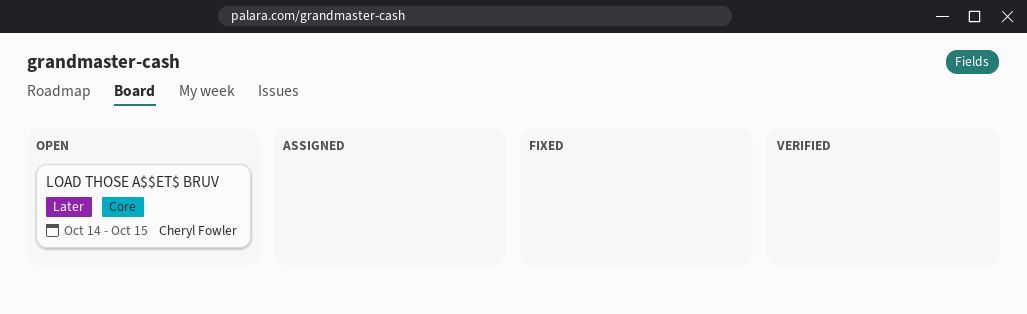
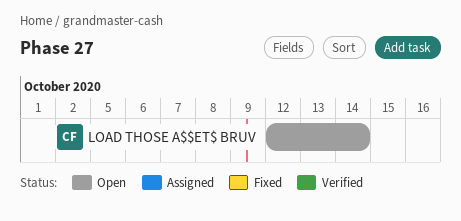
LOAD THOSE A$$ET$ BRUV, start: Oct 14 -> Oct 12
LOAD THOSE A$$ET$ BRUV, due: Oct 15 -> Oct 14

